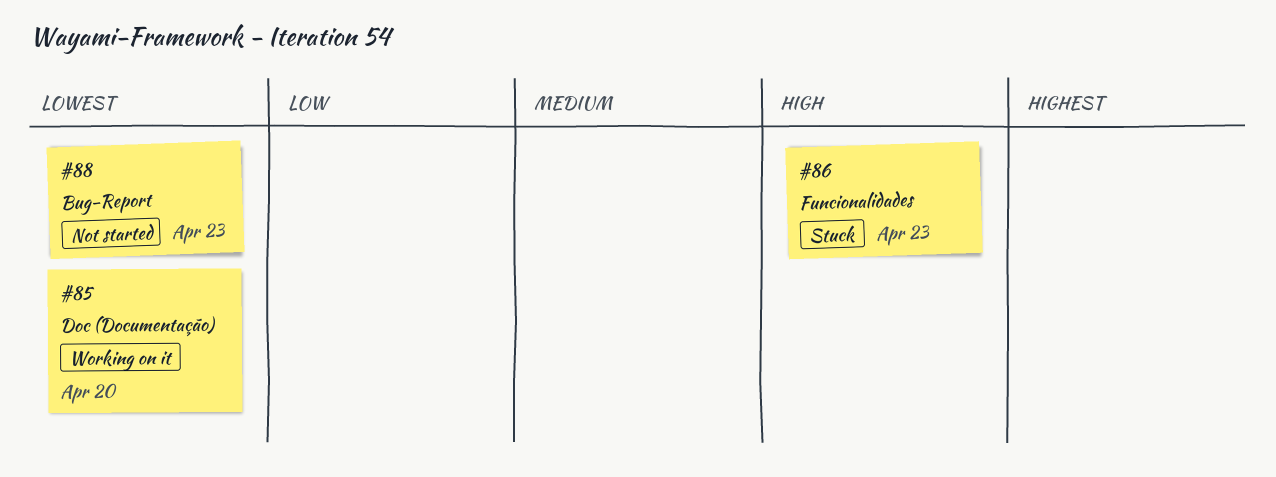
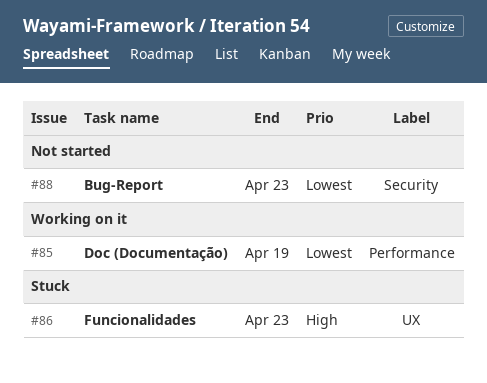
#85, due: Apr 20 -> Apr 19

